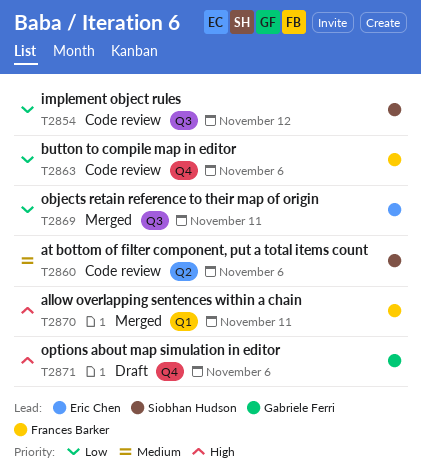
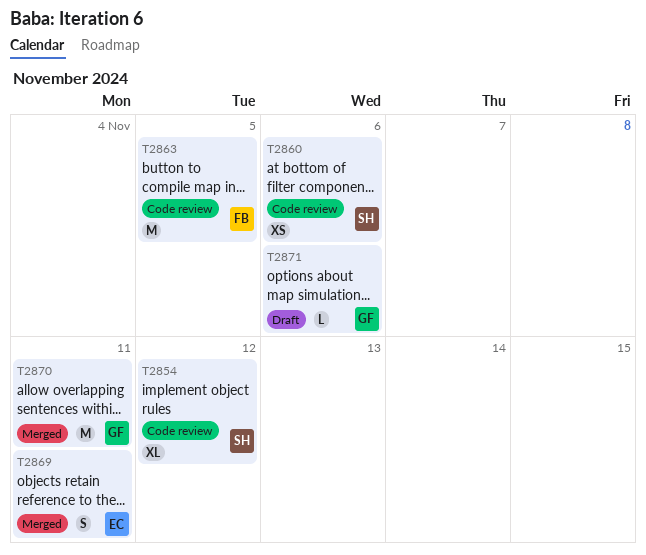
T2863, due: Nov 6 -> Nov 5
T2870, owner: Frances Barker -> Gabriele Ferri

